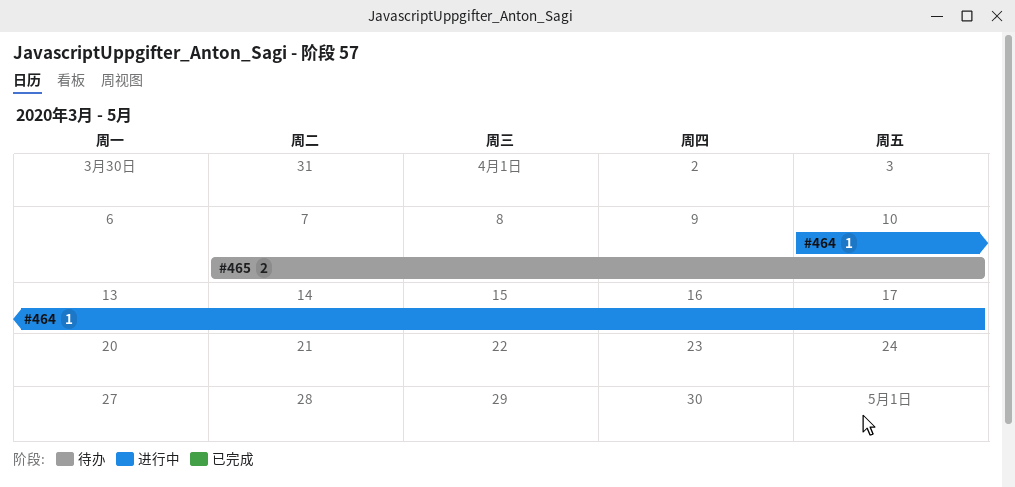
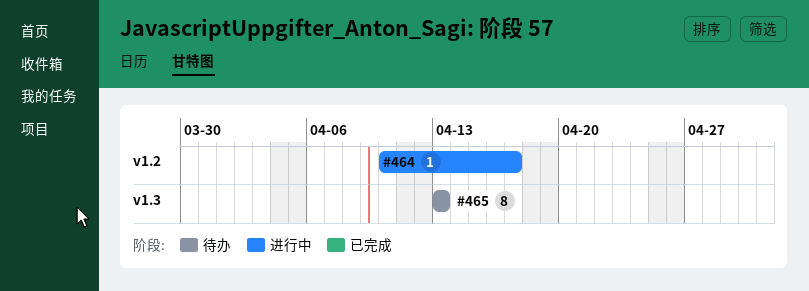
#465, estimate: 2 -> 8
#465, start: Apr 7 -> Apr 13
#465, due: Apr 10 -> Apr 13

